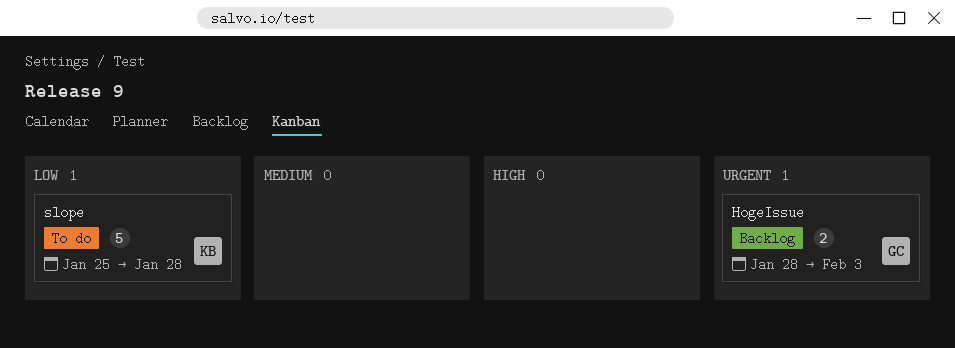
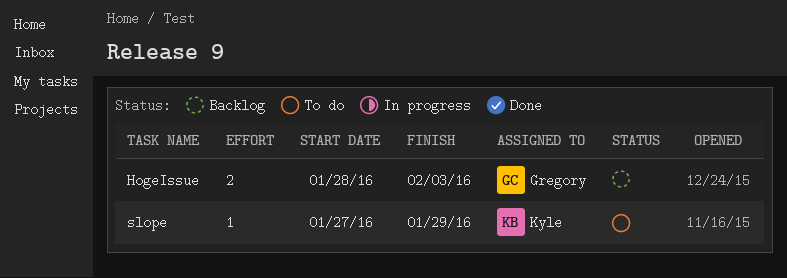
slope, estimate: 5 -> 1
slope, start: Jan 25 -> Jan 27
slope, due: Jan 28 -> Jan 29

